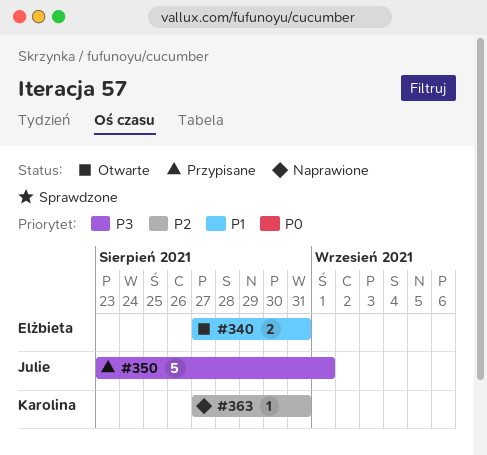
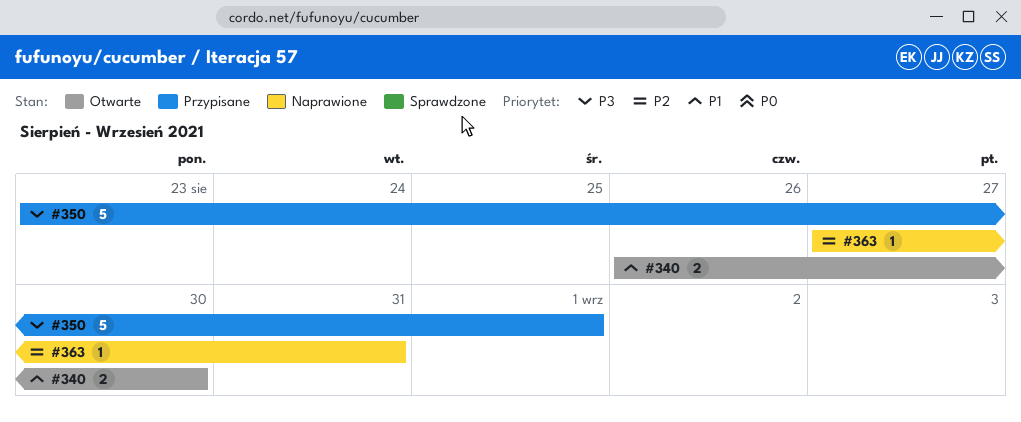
#340, start: Aug 27 -> Aug 26
#340, due: Aug 31 -> Aug 30

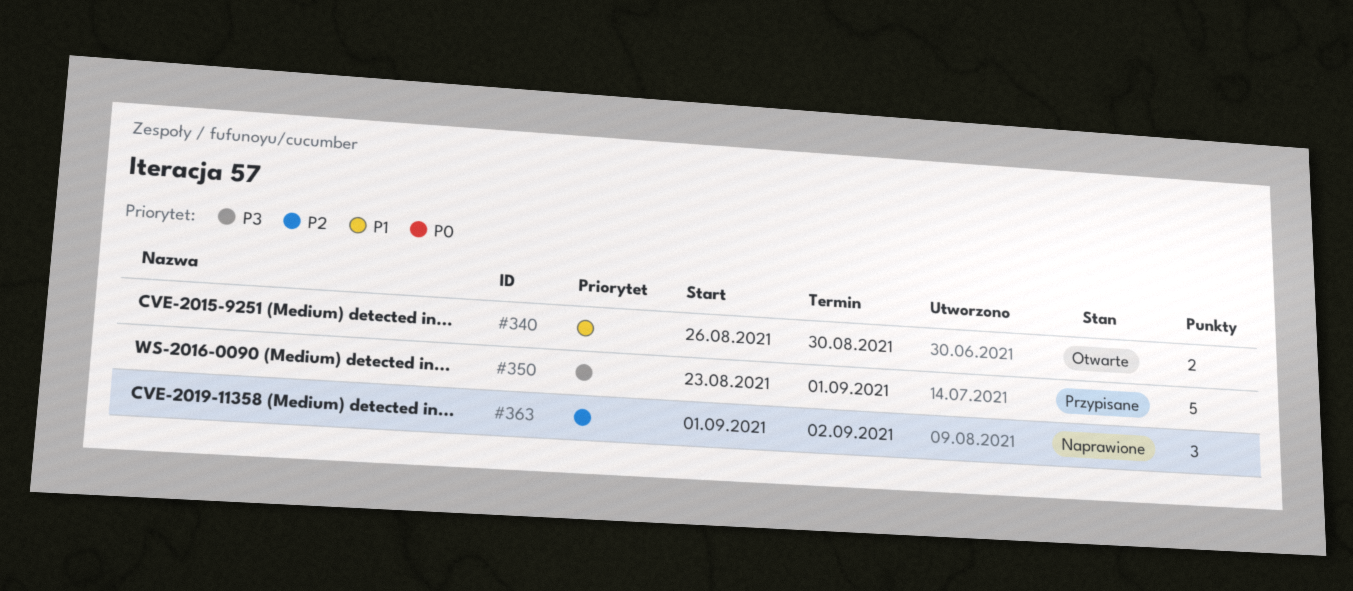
#363, estimate: 1 -> 3
#363, start: Aug 27 -> Sep 1
#363, due: Aug 31 -> Sep 2

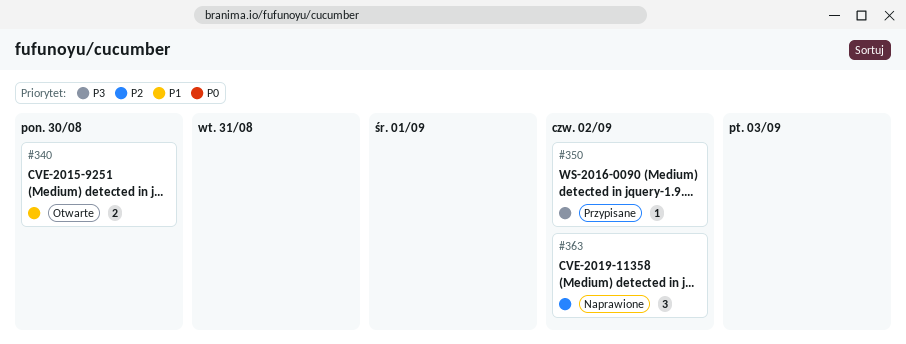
#350, estimate: 5 -> 1
#350, due: Sep 1 -> Sep 2

